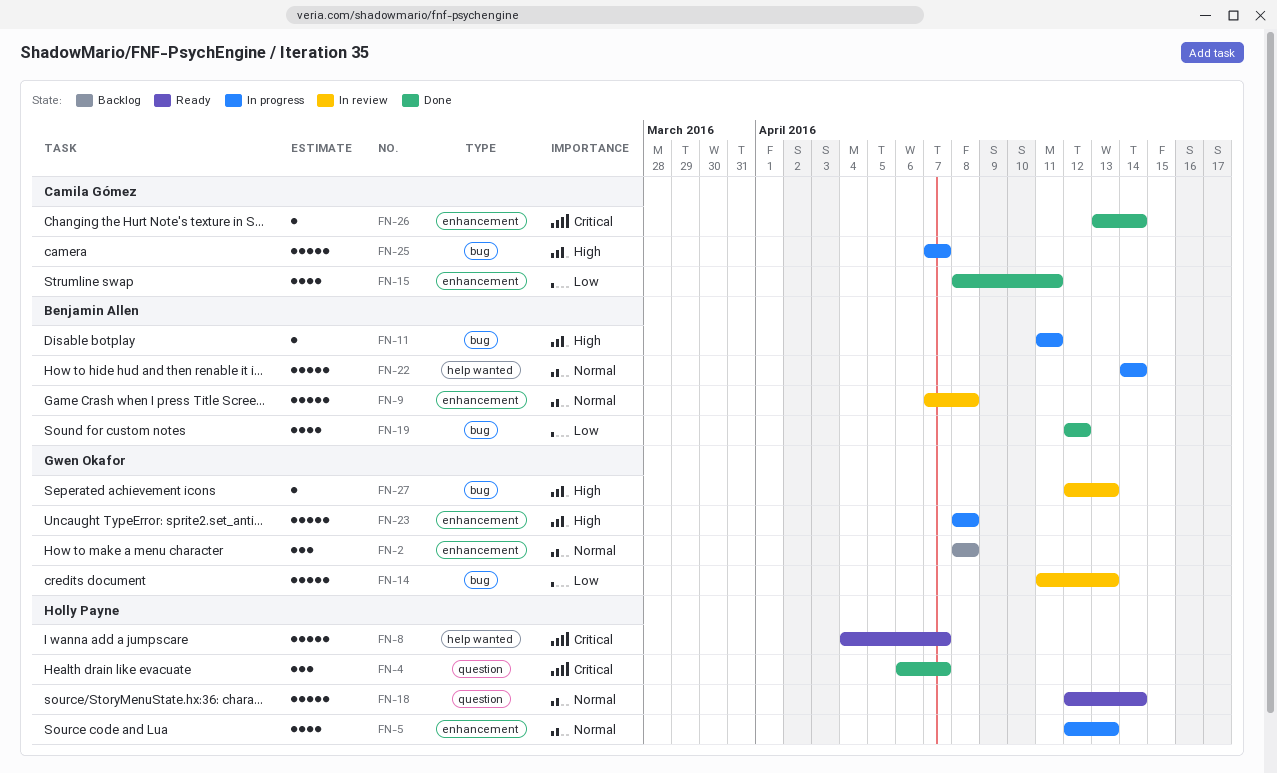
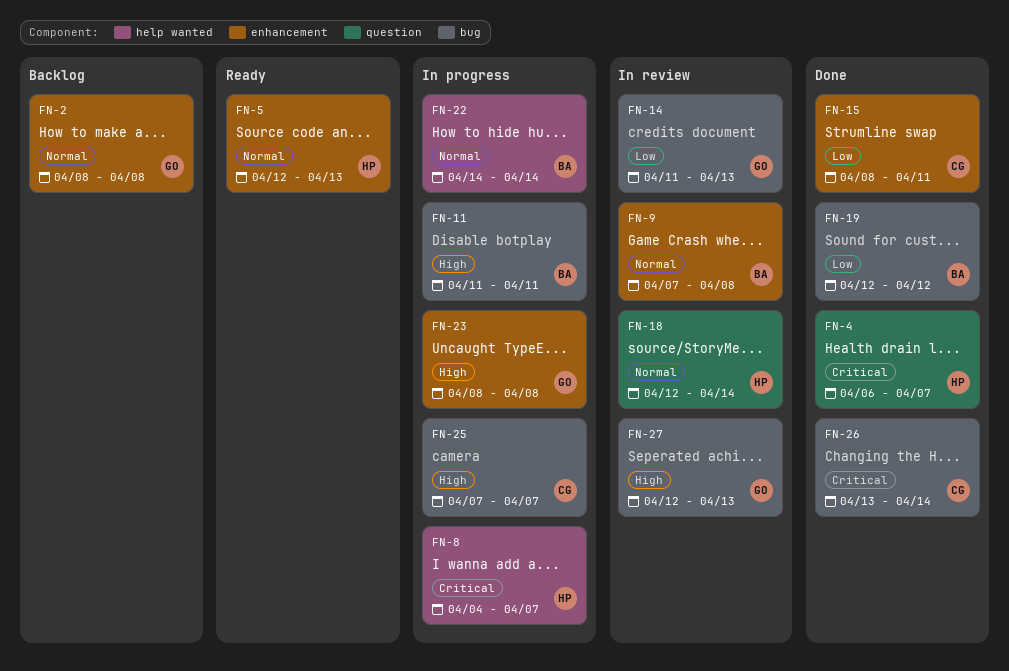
FN-5, status: In progress -> Ready
FN-8, status: Ready -> In progress
FN-18, status: Ready -> In review
FN-26, label: enhancement -> bug

